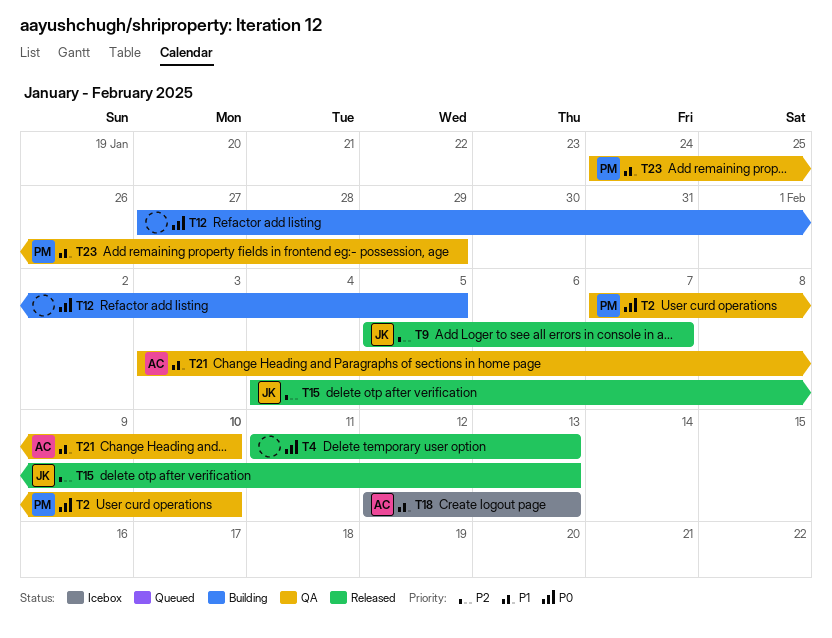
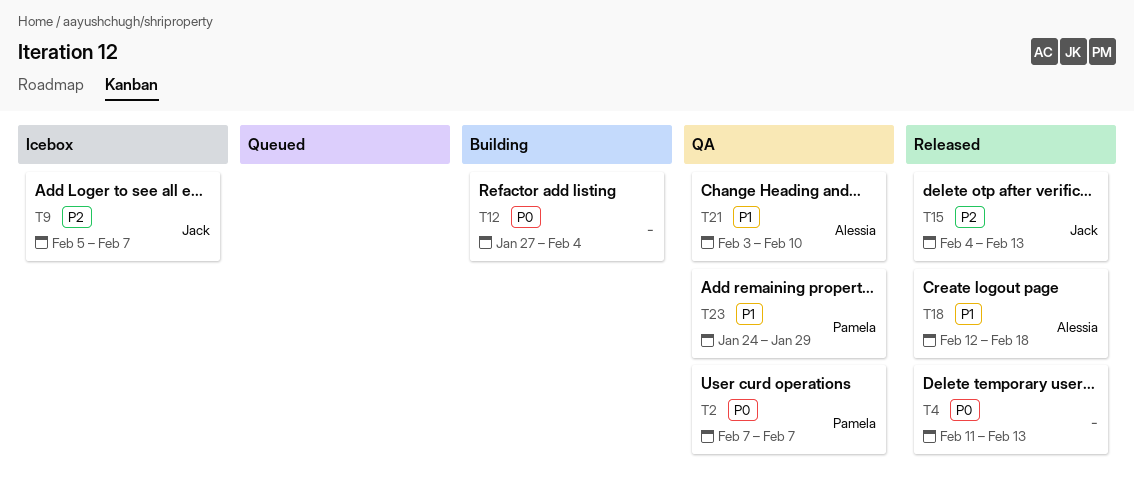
T2, due: Feb 10 -> Feb 7
T9, status: Released -> Icebox
T12, due: Feb 5 -> Feb 4
T18, status: Icebox -> Released
T18, due: Feb 13 -> Feb 18

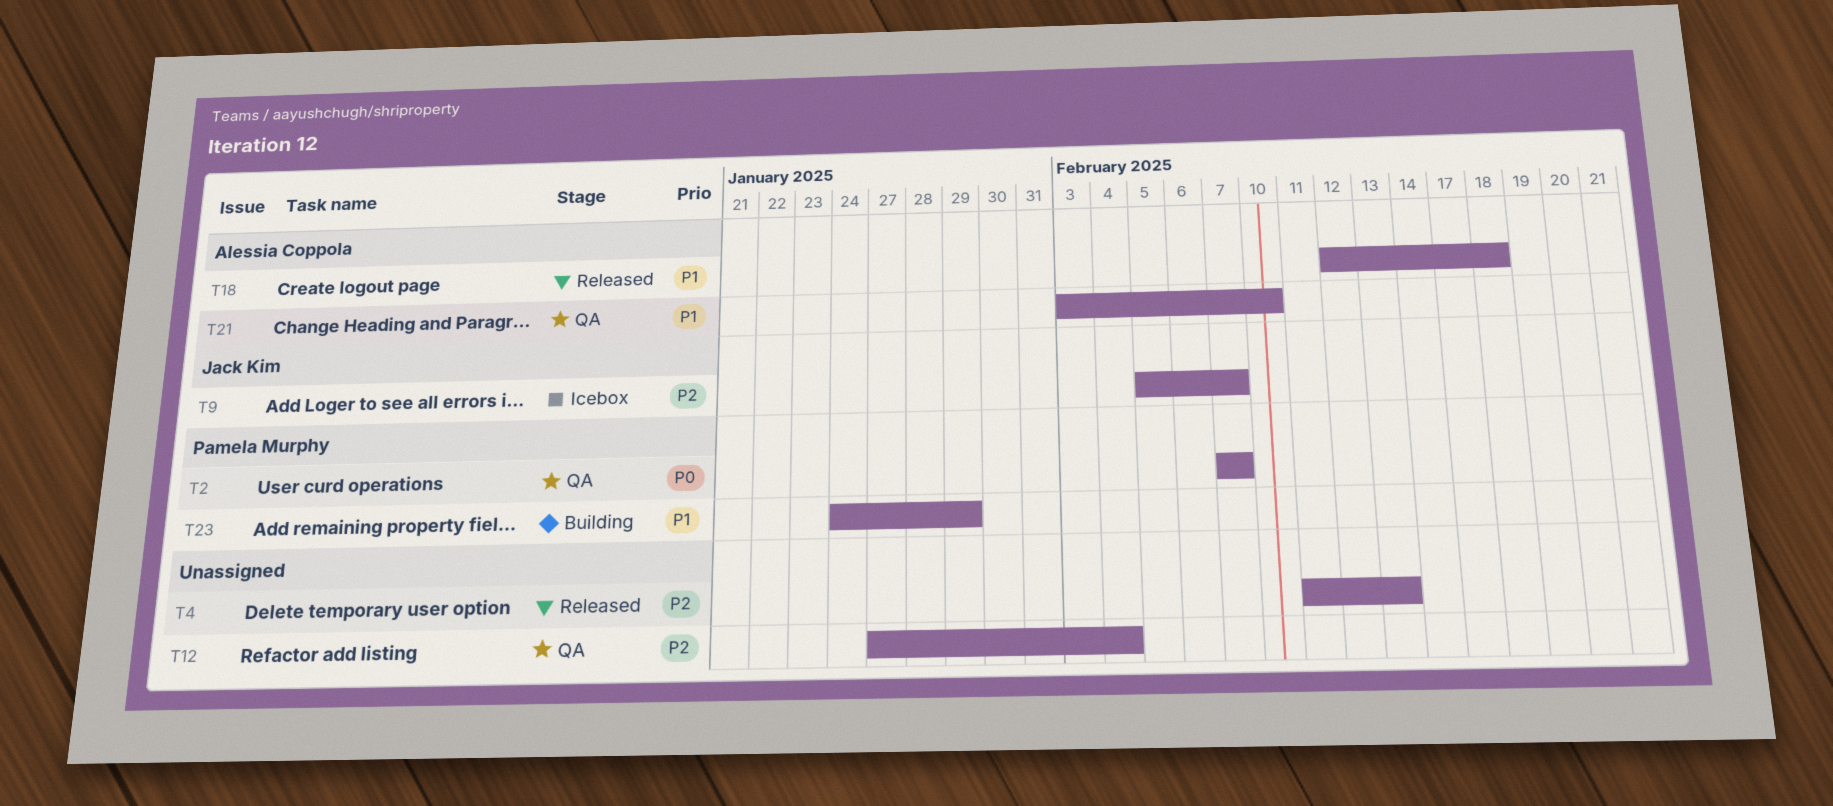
T4, priority: P0 -> P2
T12, status: Building -> QA
T12, priority: P0 -> P2
T15: present -> none
T23, status: QA -> Building

